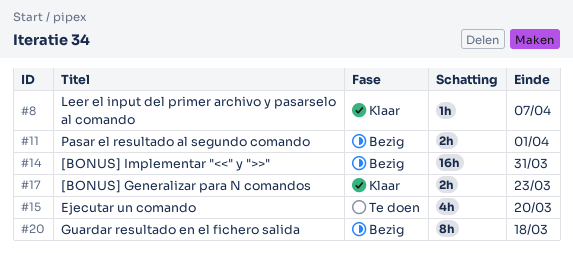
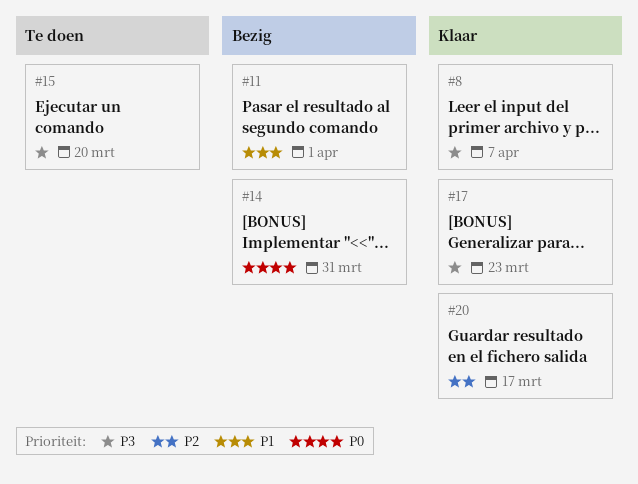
#20, status: Bezig -> Klaar
#20, due: Mar 18 -> Mar 17

